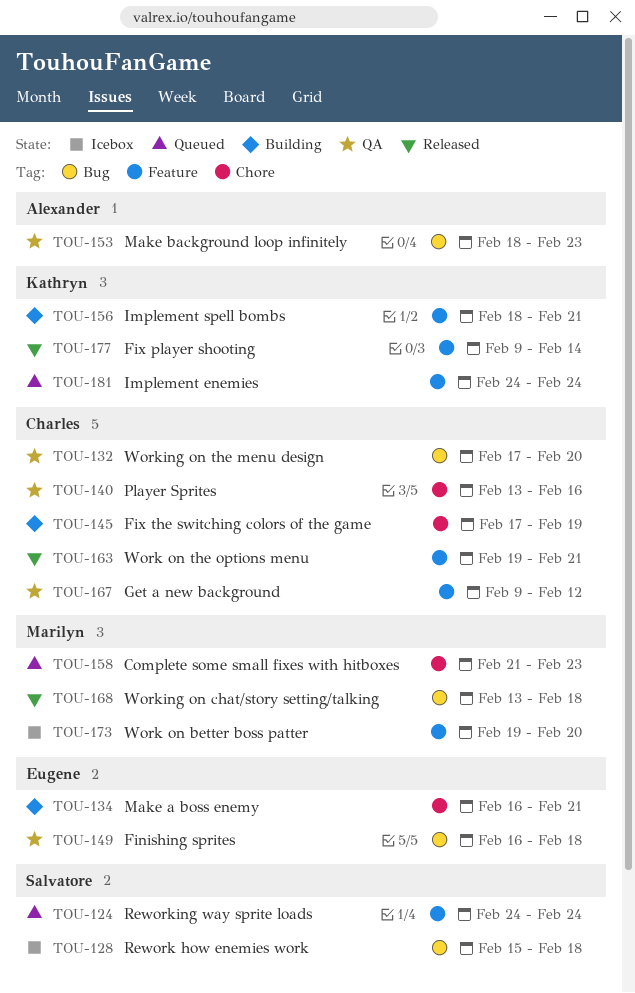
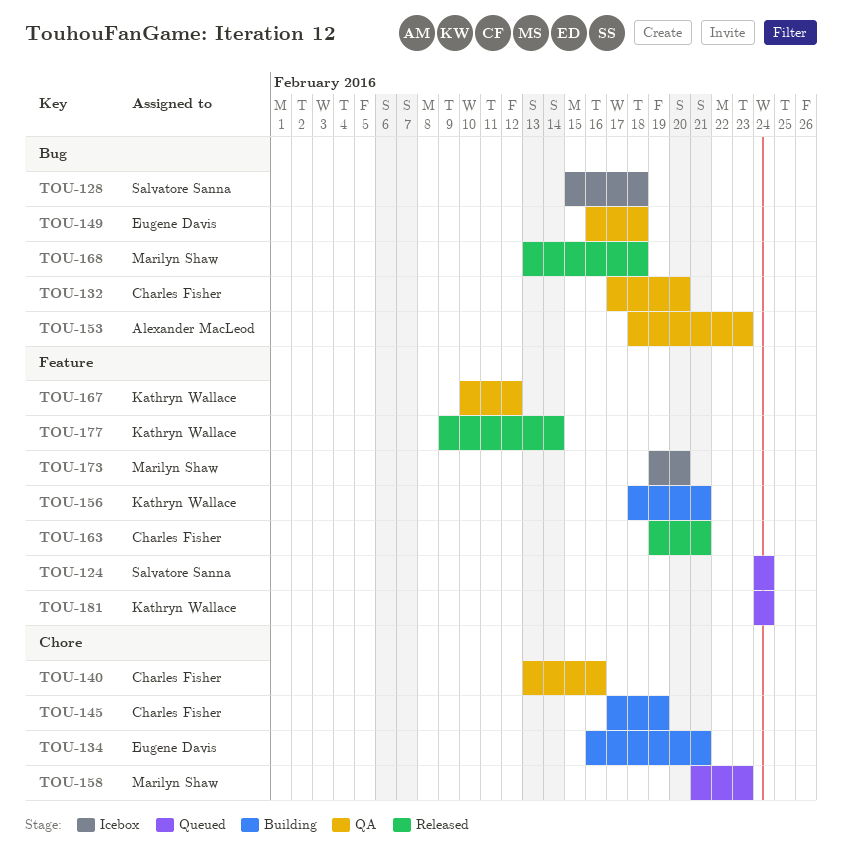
TOU-167, owner: Charles Fisher -> Kathryn Wallace
TOU-167, start: Feb 9 -> Feb 10

